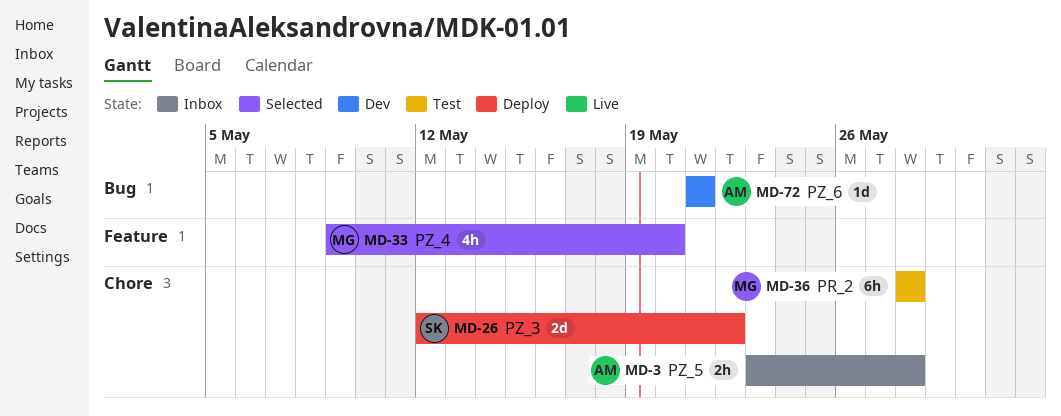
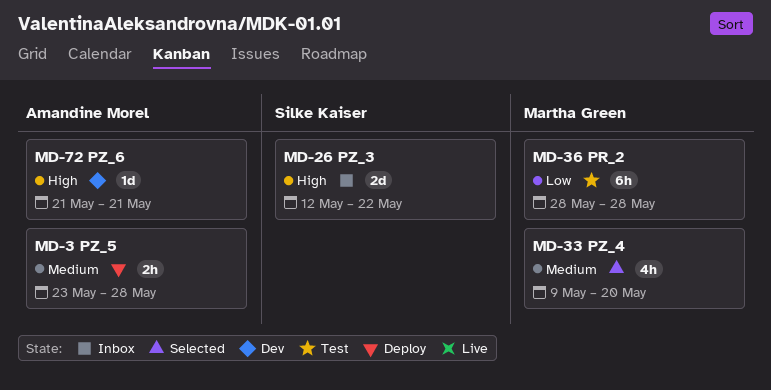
MD-3, status: Inbox -> Deploy
MD-26, status: Deploy -> Inbox

